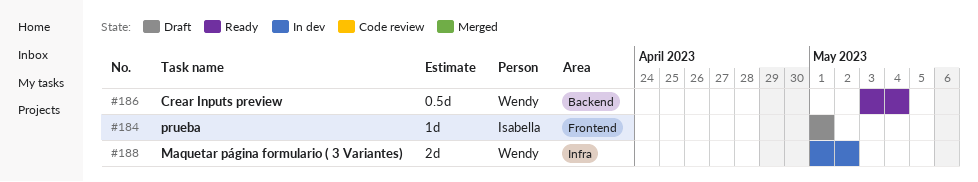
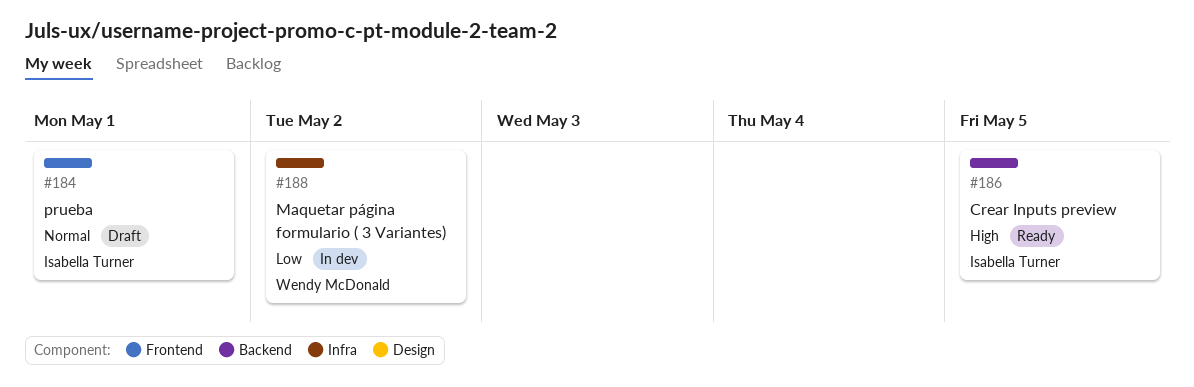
#186, owner: Wendy McDonald -> Isabella Turner
#186, due: May 4 -> May 5

